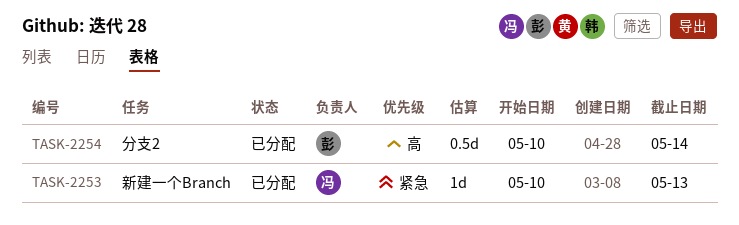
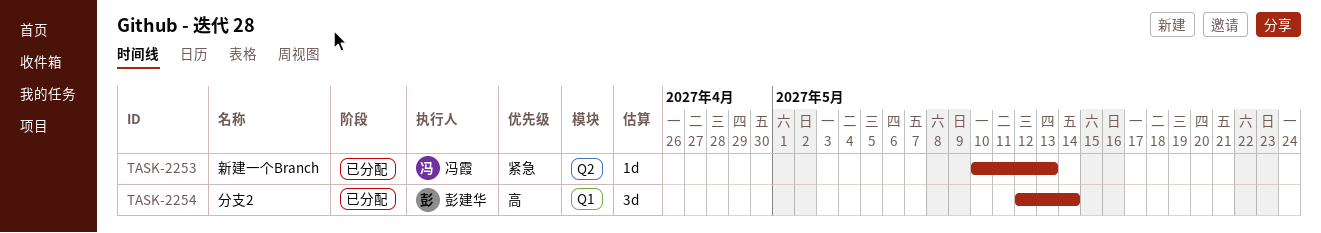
TASK-2254, estimate: 0.5d -> 3d
TASK-2254, start: May 10 -> May 12

